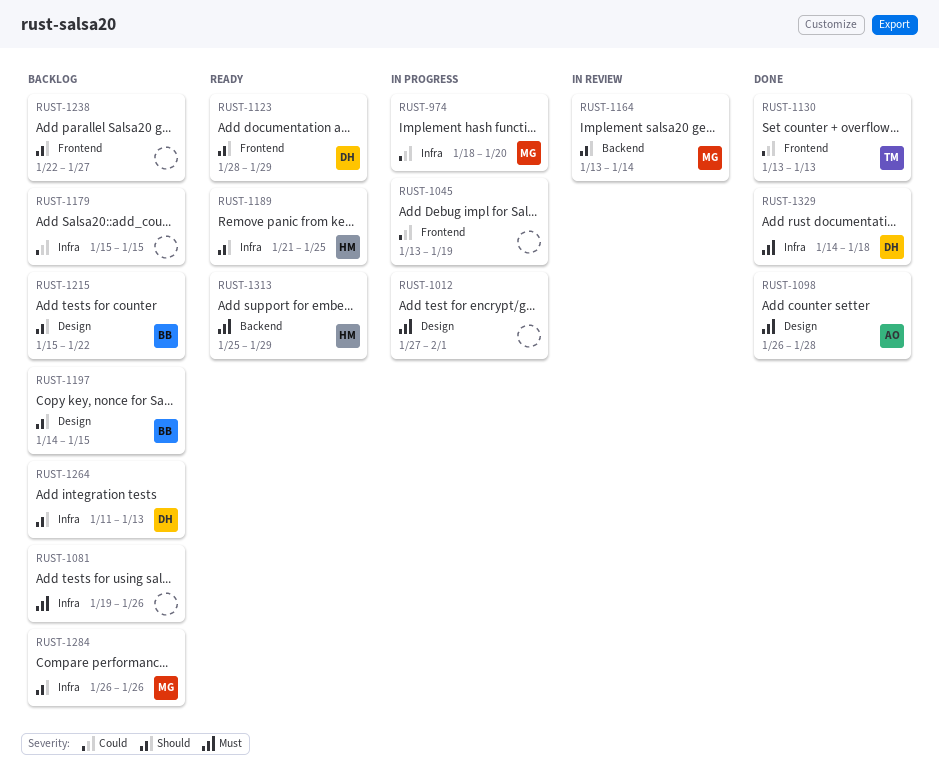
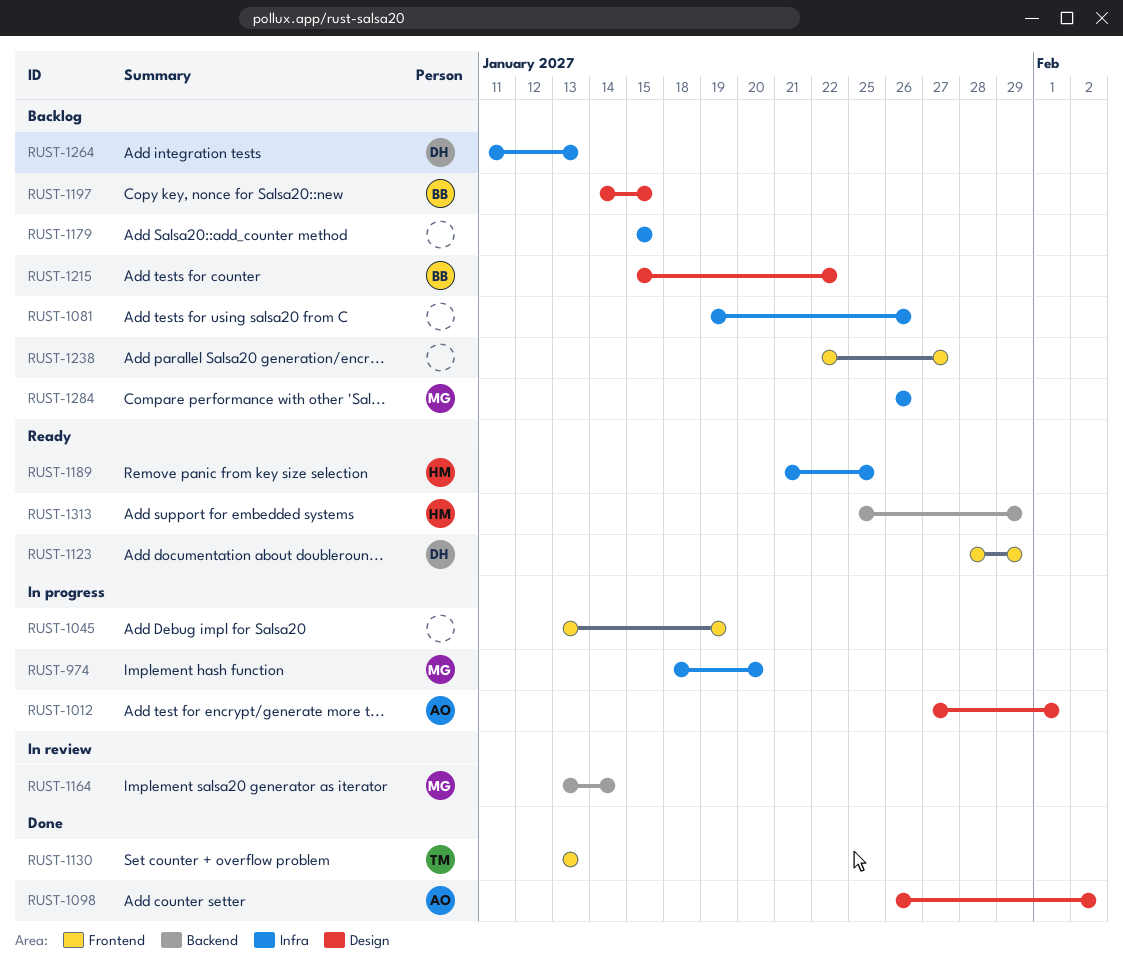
RUST-1012, owner: none -> AO
RUST-1098, due: Jan 28 -> Feb 2
RUST-1329: present -> none

